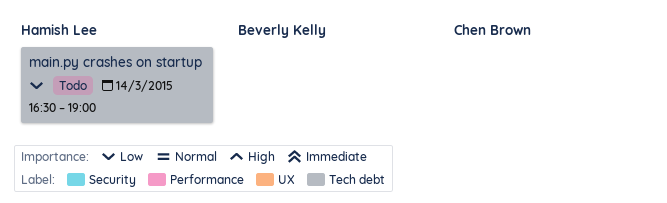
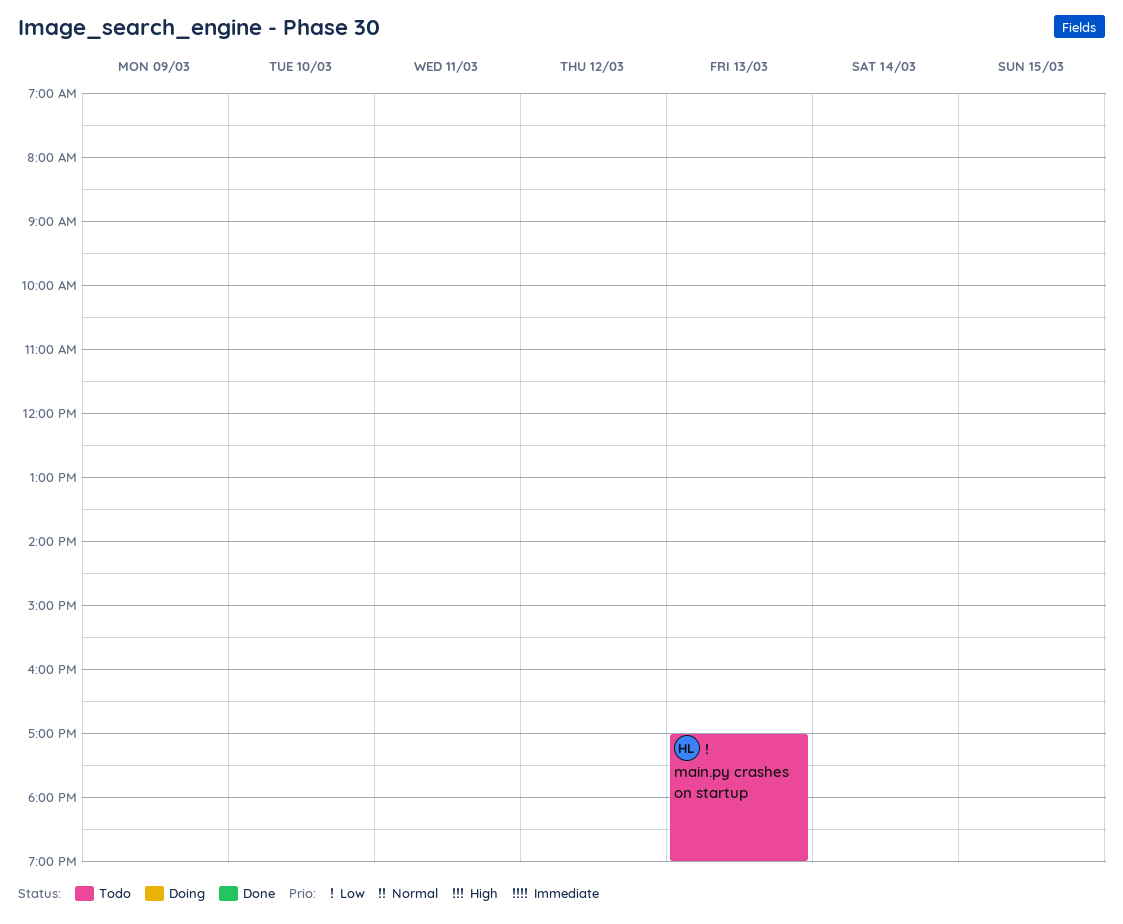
main.py crashes on startup, day: Mar 14 -> Mar 13
main.py crashes on startup, begins: 16:30 -> 17:00

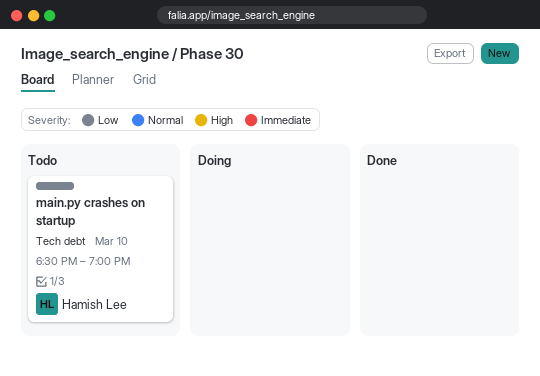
main.py crashes on startup, day: Mar 13 -> Mar 10
main.py crashes on startup, begins: 17:00 -> 18:30

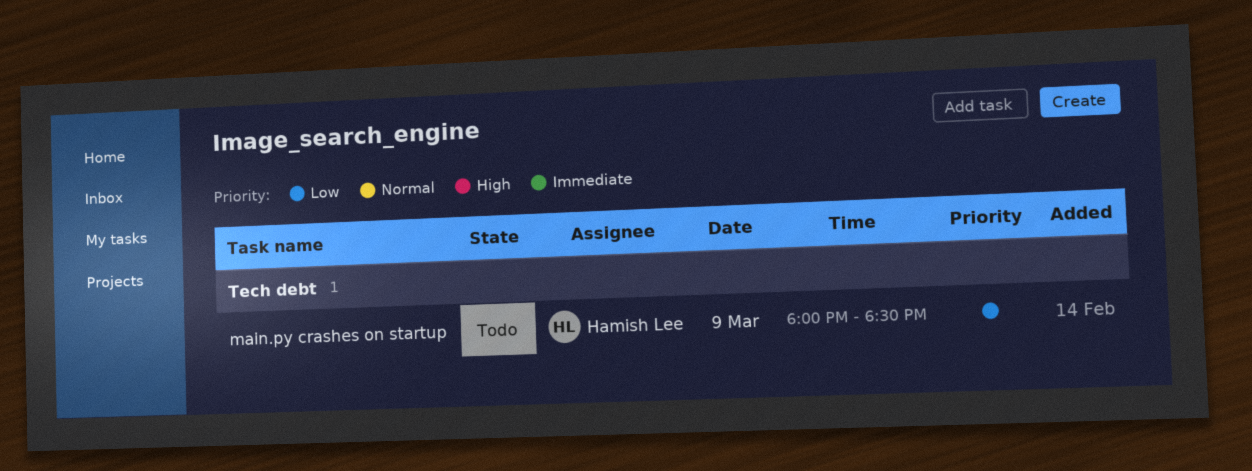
main.py crashes on startup, day: Mar 10 -> Mar 9
main.py crashes on startup, begins: 18:30 -> 18:00
main.py crashes on startup, ends: 19:00 -> 18:30

